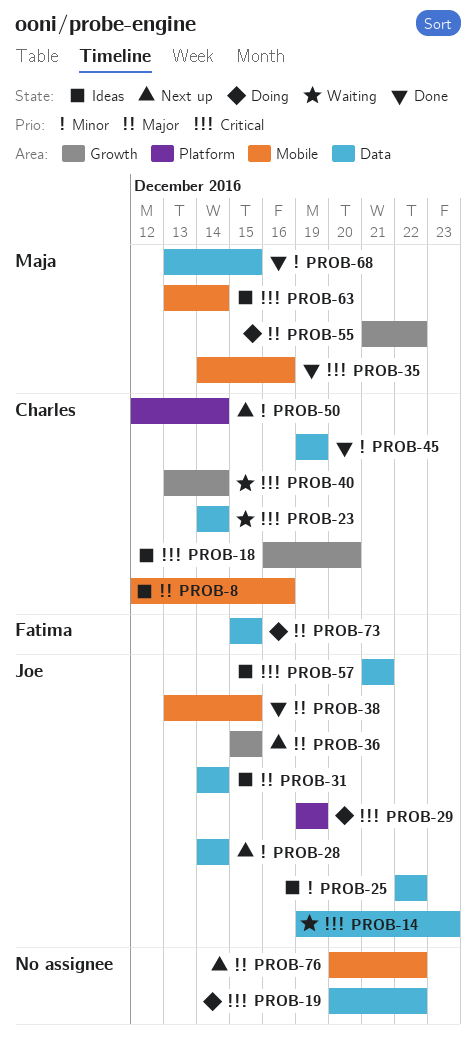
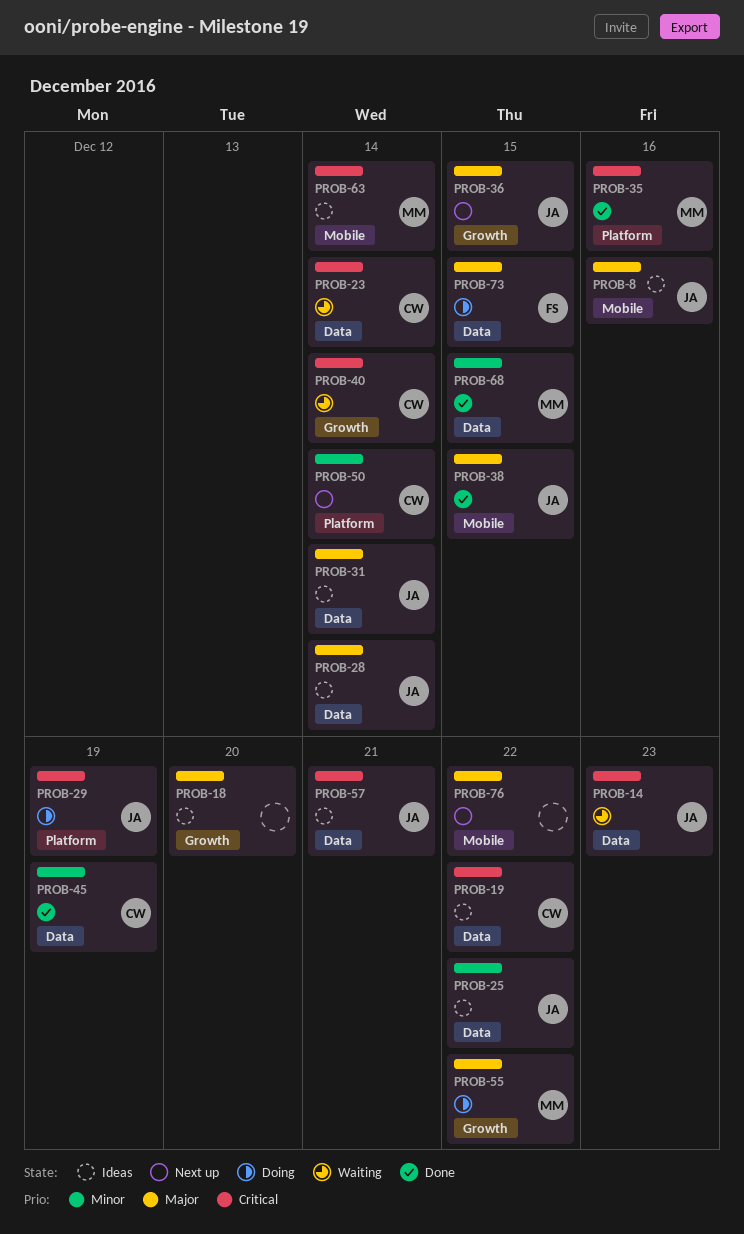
PROB-8, owner: Charles -> Joe
PROB-18, owner: Charles -> none
PROB-18, priority: Critical -> Major
PROB-19, status: Doing -> Ideas
PROB-19, owner: none -> Charles
PROB-28, status: Next up -> Ideas
PROB-28, priority: Minor -> Major
PROB-35, label: Mobile -> Platform

